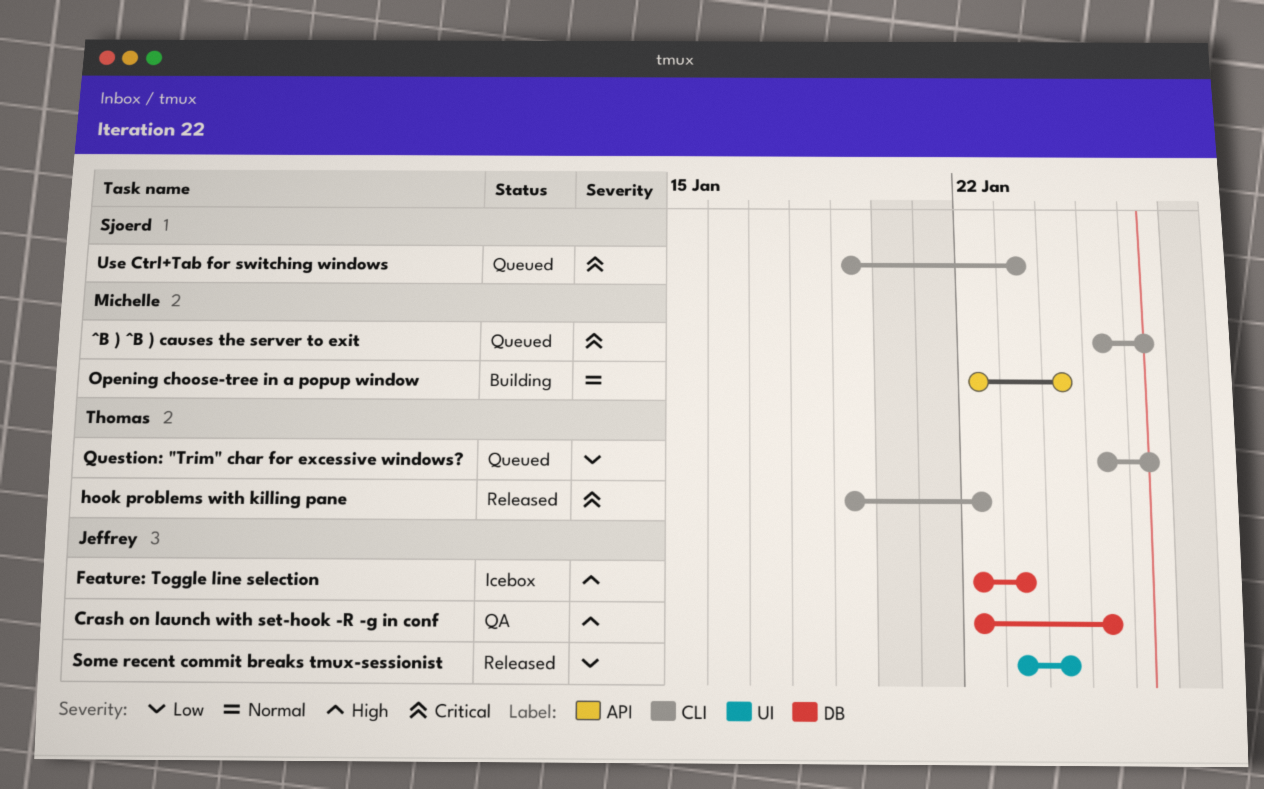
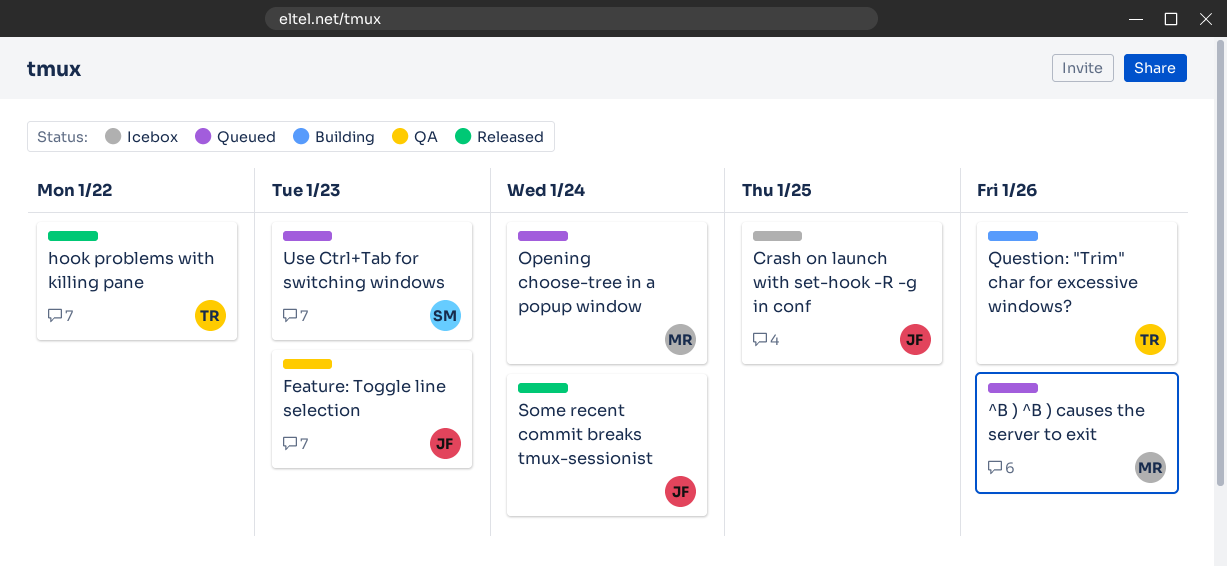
Crash on launch with set-hook -R -g in conf, status: QA -> Icebox
Feature: Toggle line selection, status: Icebox -> QA
Opening choose-tree in a popup window, status: Building -> Queued
Question: "Trim" char for excessive windows?, status: Queued -> Building

